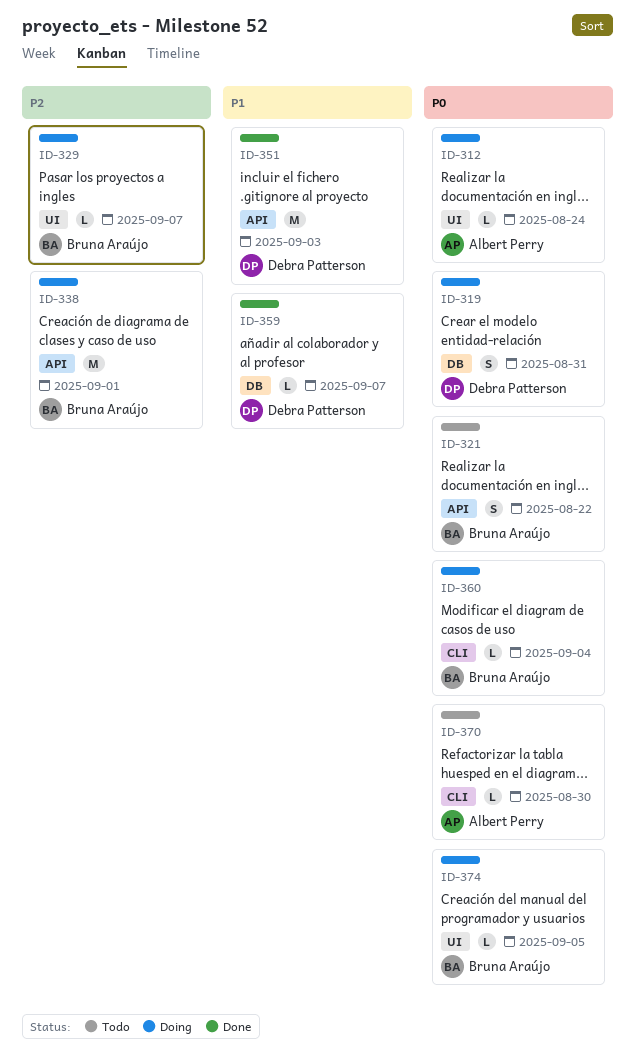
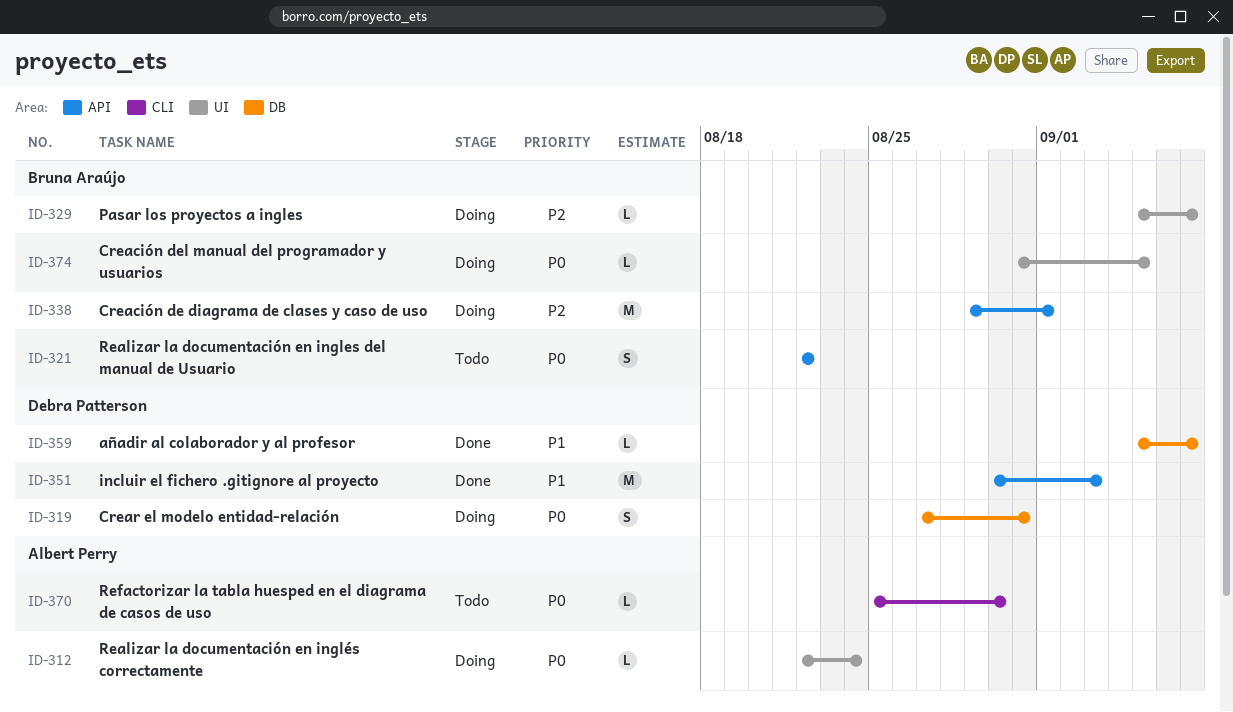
ID-360: present -> none

